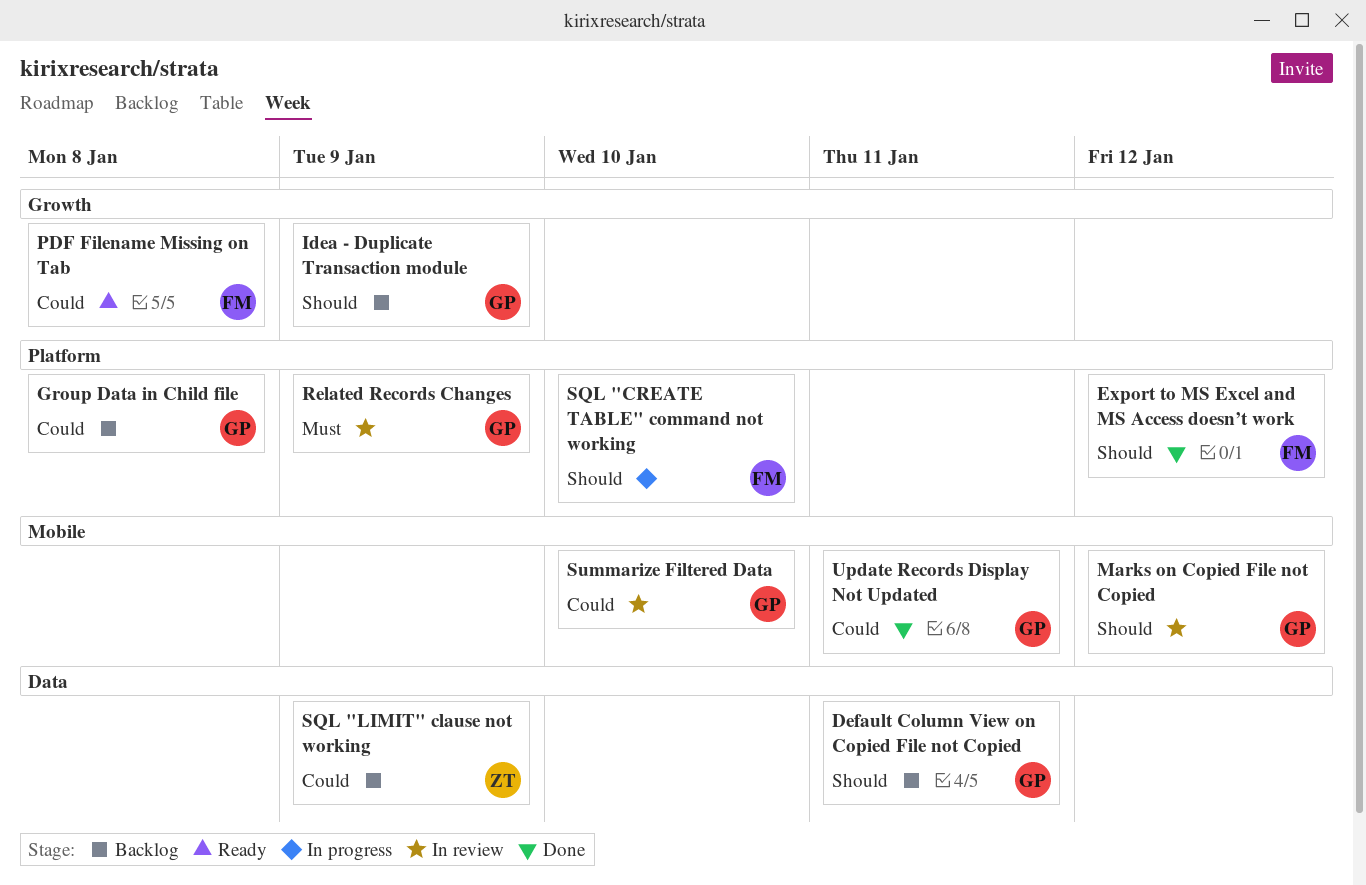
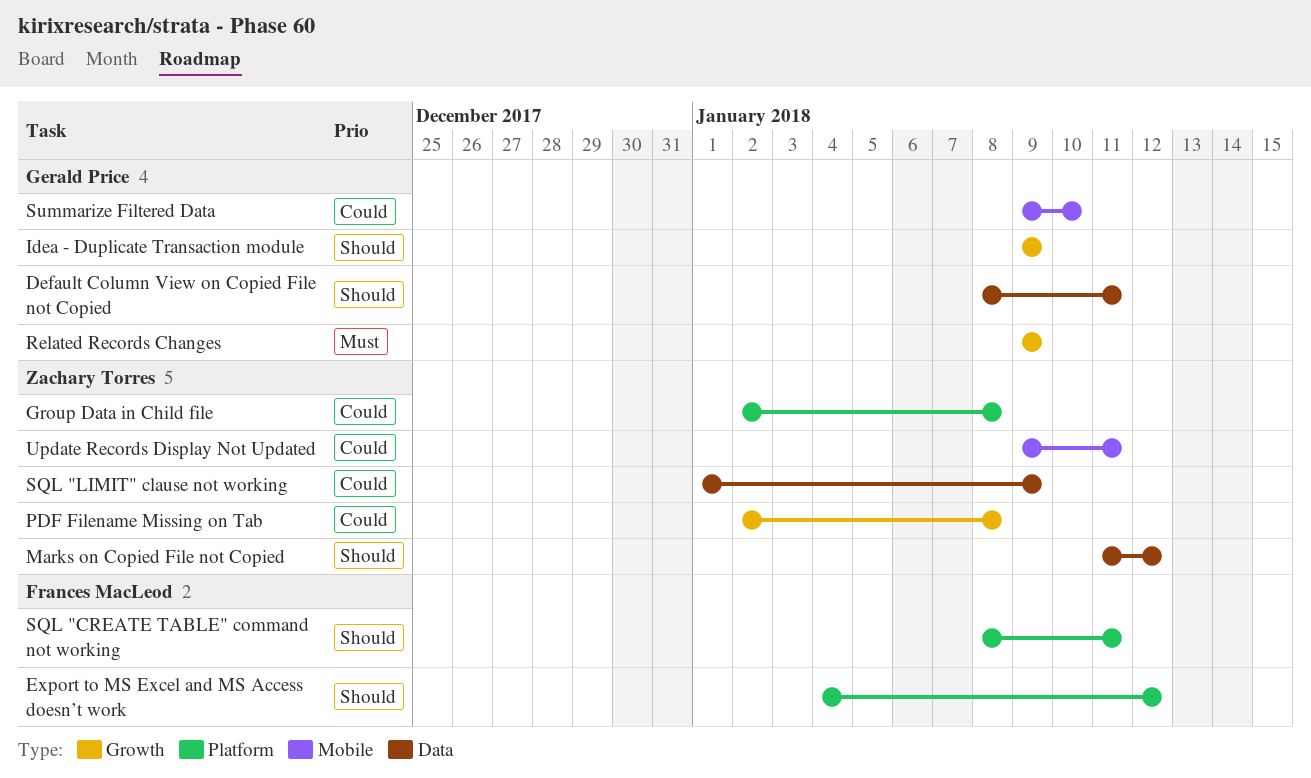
Group Data in Child file, owner: Gerald Price -> Zachary Torres
Marks on Copied File not Copied, owner: Gerald Price -> Zachary Torres
Marks on Copied File not Copied, label: Mobile -> Data
PDF Filename Missing on Tab, owner: Frances MacLeod -> Zachary Torres
Related Records Changes, label: Platform -> Growth
SQL "CREATE TABLE" command not working, due: Jan 10 -> Jan 11
Update Records Display Not Updated, owner: Gerald Price -> Zachary Torres

